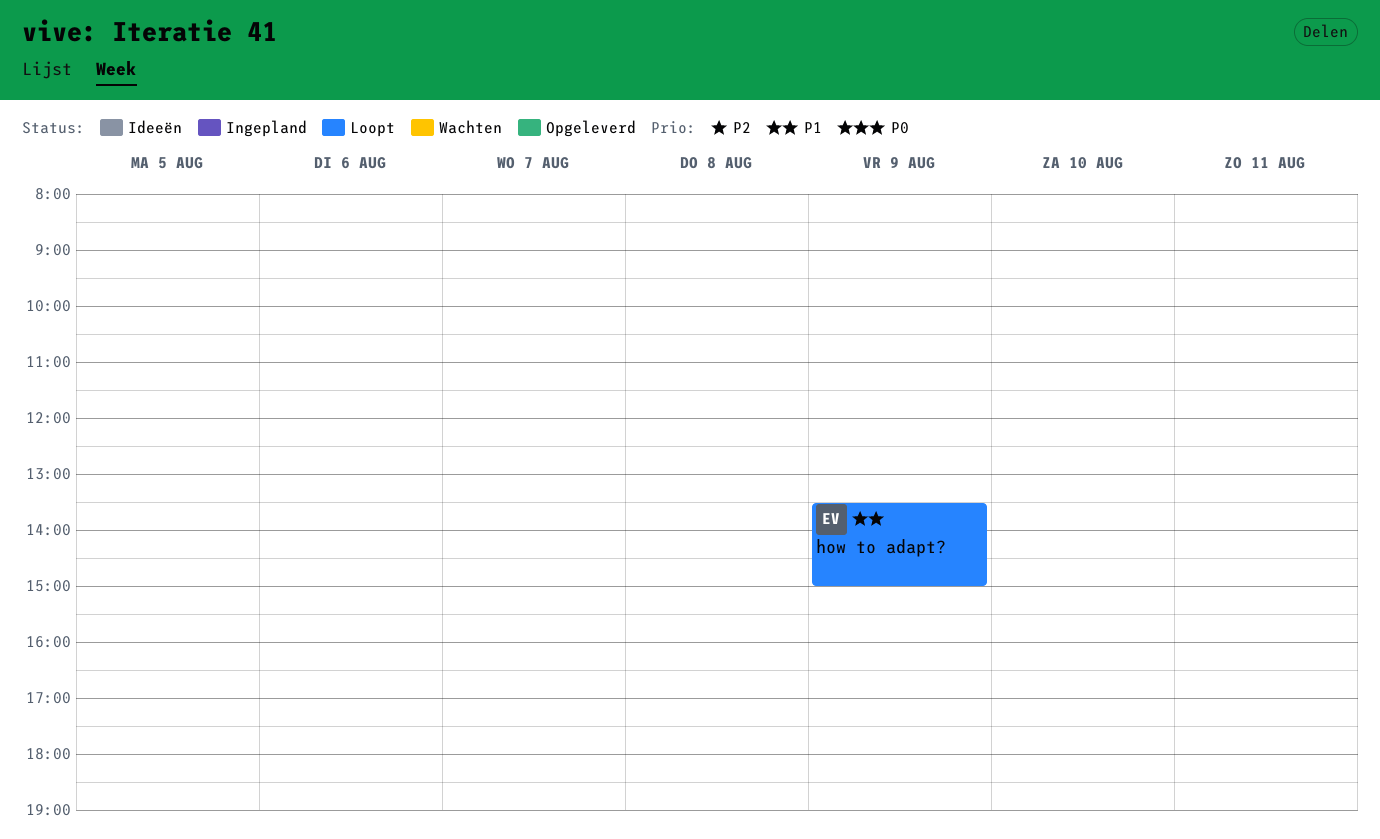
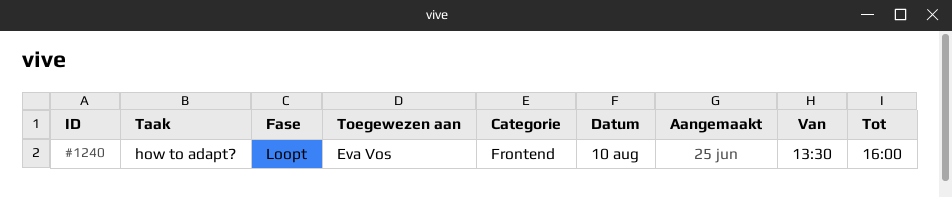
how to adapt?, day: Aug 9 -> Aug 10
how to adapt?, ends: 15:00 -> 16:00

